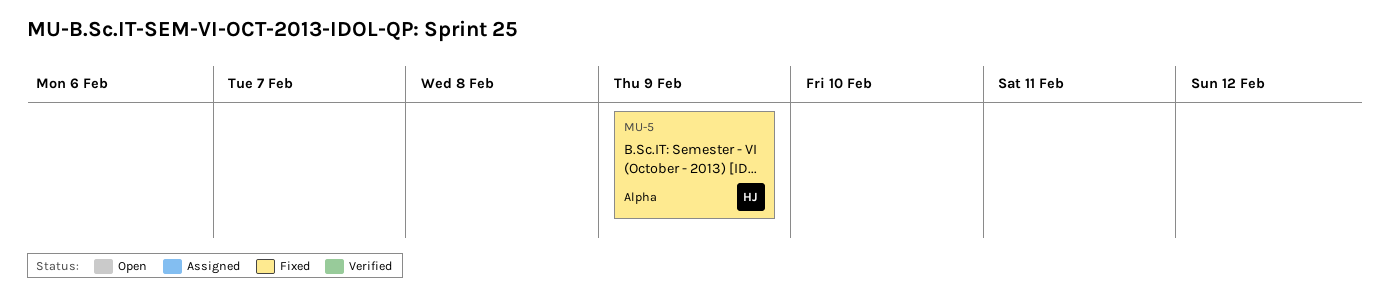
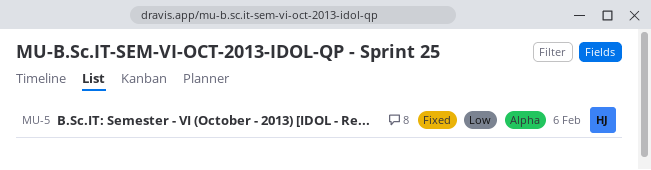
MU-5, due: Feb 9 -> Feb 6

